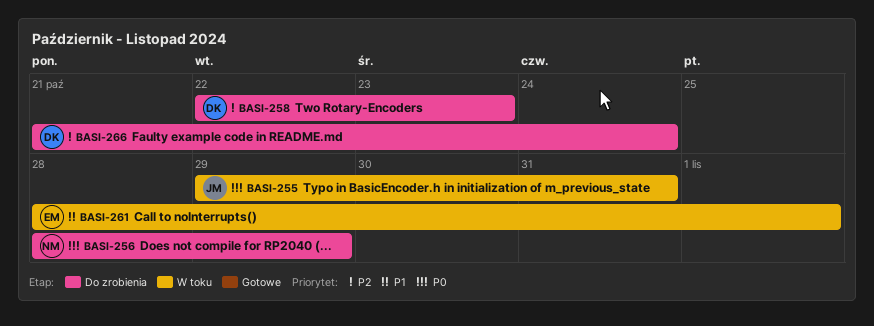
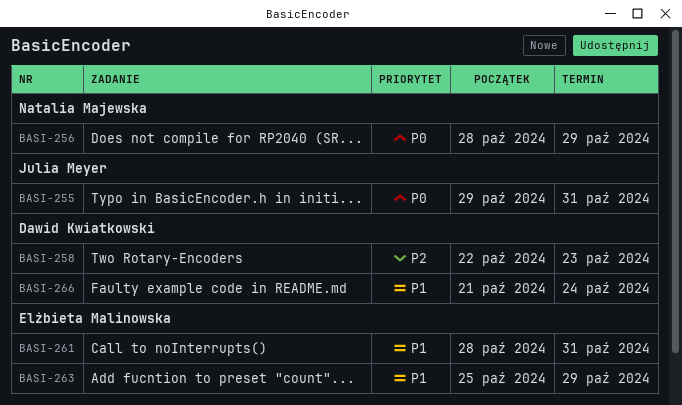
BASI-261, due: Nov 1 -> Oct 31
BASI-263: none -> present
BASI-266, priority: P2 -> P1

